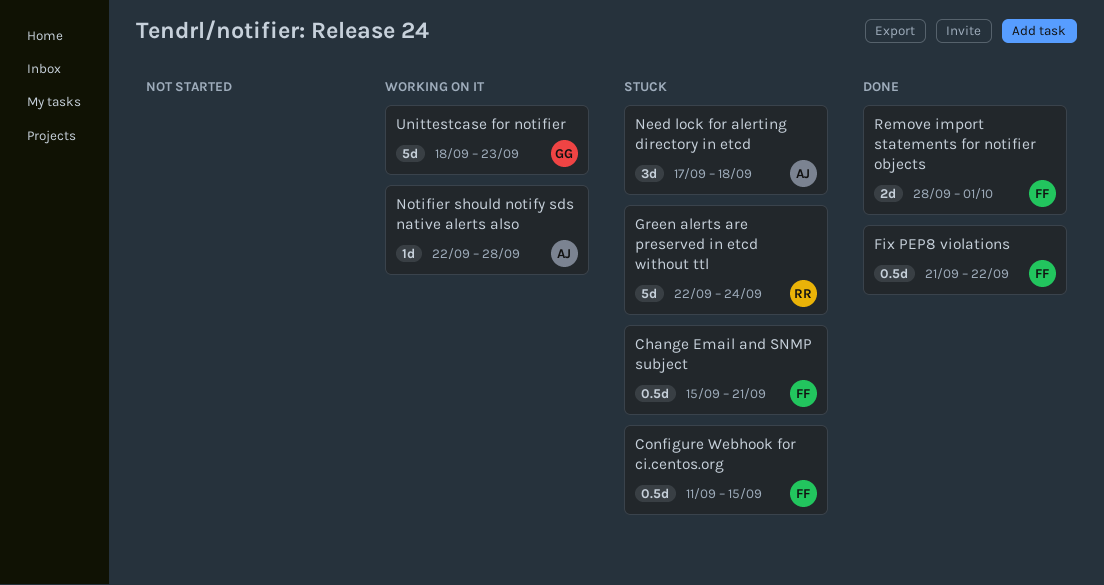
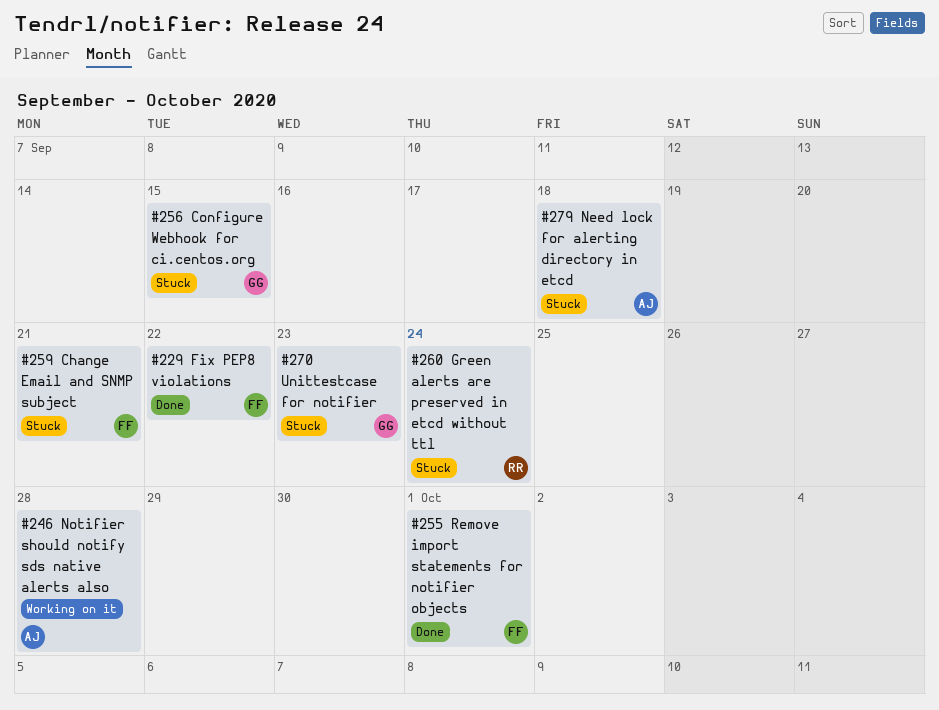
Configure Webhook for ci.centos.org, owner: FF -> GG
Unittestcase for notifier, status: Working on it -> Stuck

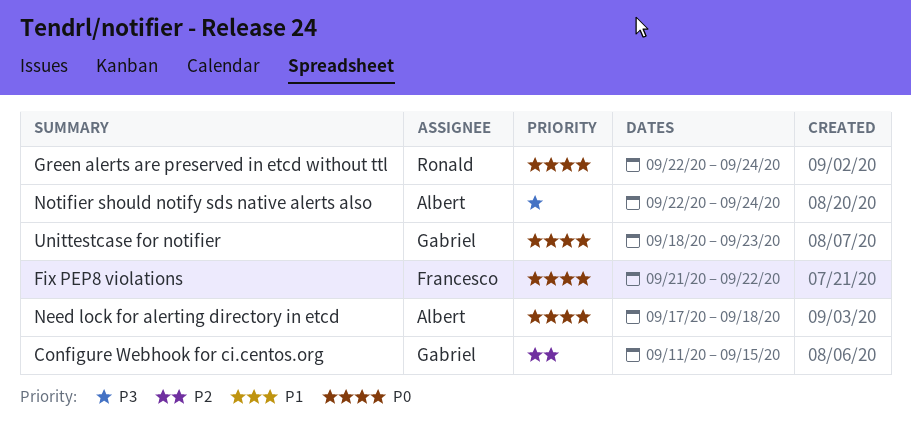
Change Email and SNMP subject: present -> none
Notifier should notify sds native alerts also, due: Sep 28 -> Sep 24
Remove import statements for notifier objects: present -> none

